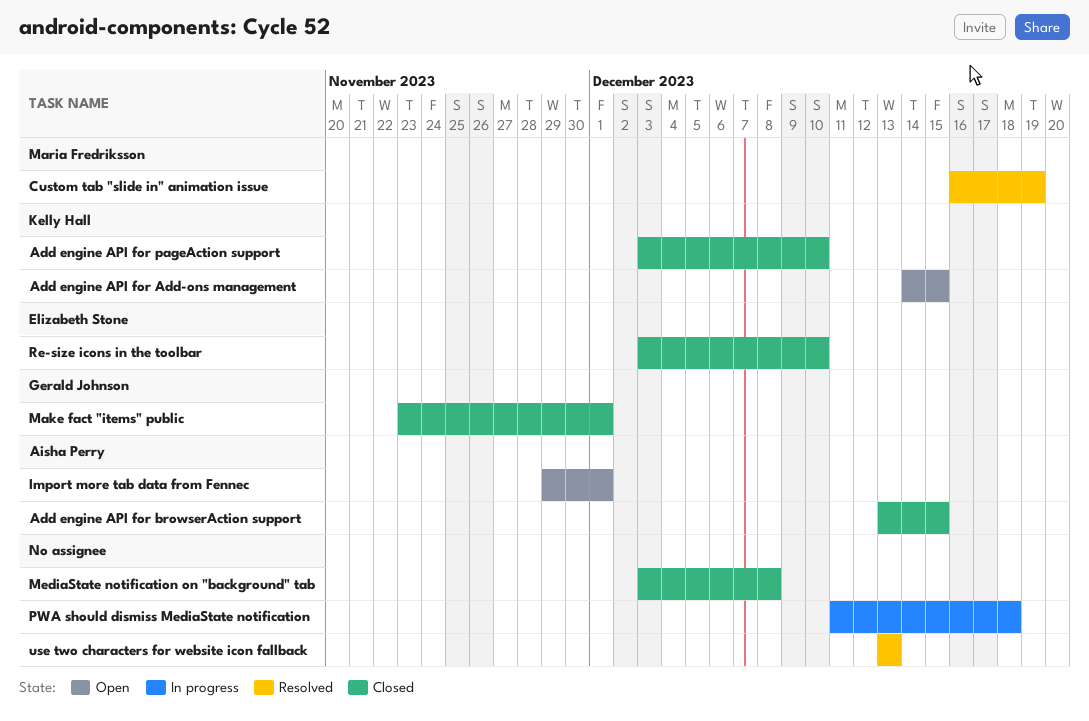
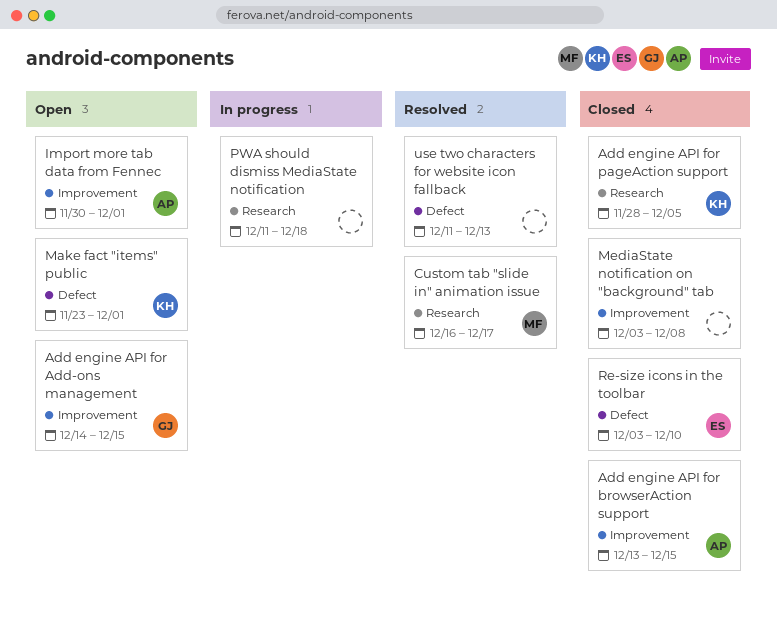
Add engine API for Add-ons management, owner: Kelly Hall -> Gerald Johnson
Add engine API for pageAction support, start: Dec 3 -> Nov 28
Add engine API for pageAction support, due: Dec 10 -> Dec 5
Custom tab "slide in" animation issue, due: Dec 19 -> Dec 17
Import more tab data from Fennec, start: Nov 29 -> Nov 30
Make fact "items" public, status: Closed -> Open
Make fact "items" public, owner: Gerald Johnson -> Kelly Hall
use two characters for website icon fallback, start: Dec 13 -> Dec 11

